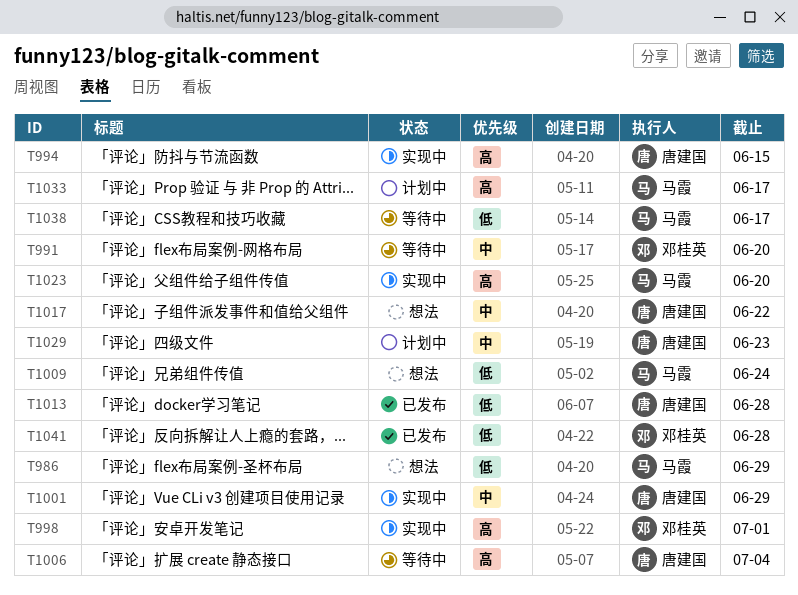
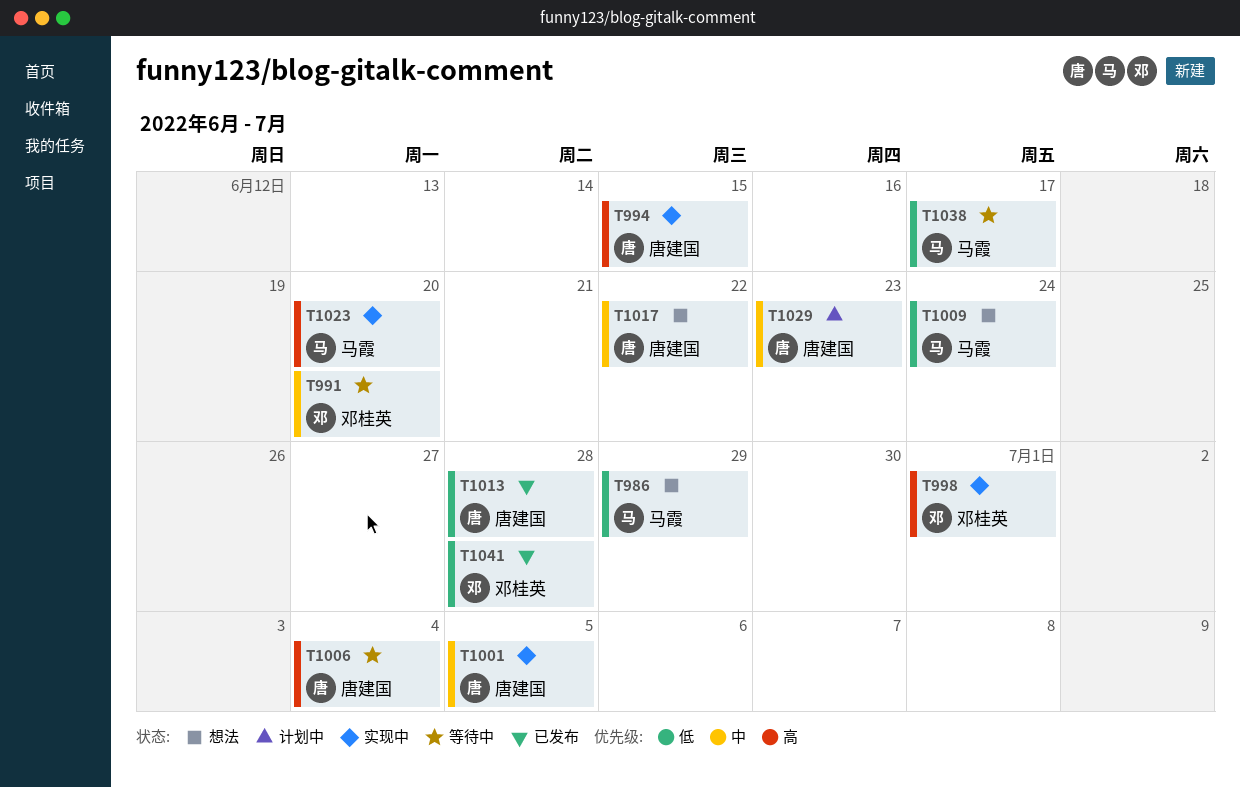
T1001, due: Jun 29 -> Jul 5
T1033: present -> none

